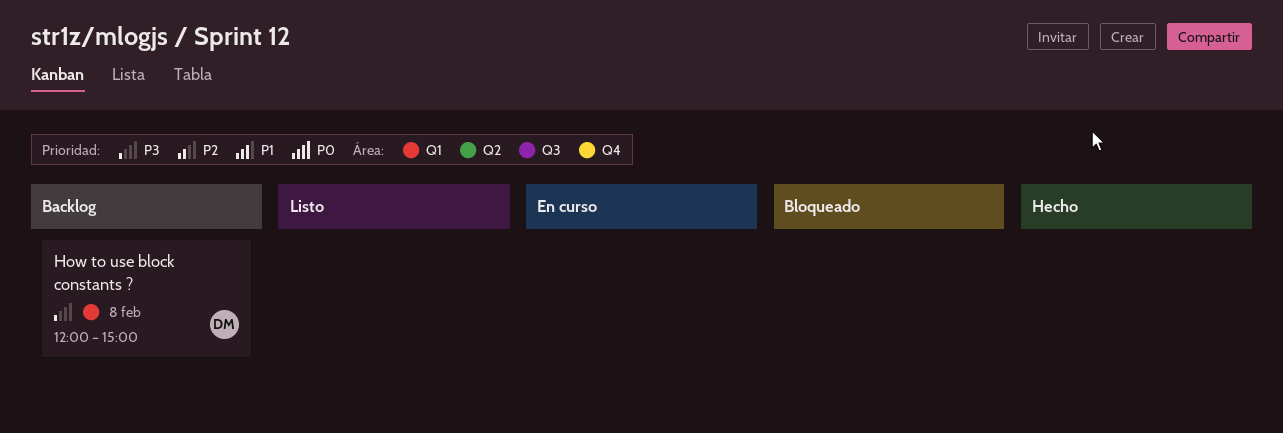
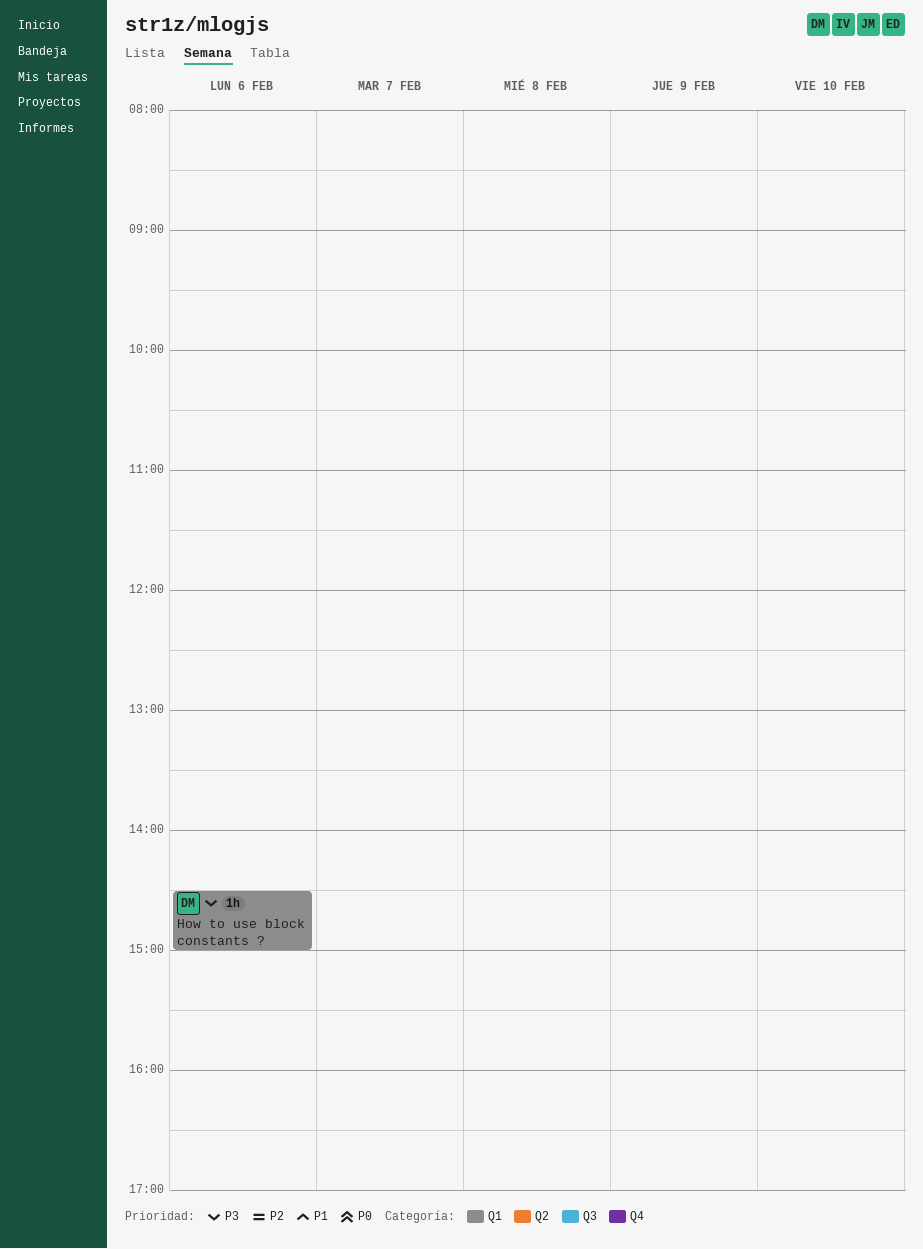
How to use block constants ?, day: Feb 8 -> Feb 6
How to use block constants ?, begins: 12:00 -> 14:30

